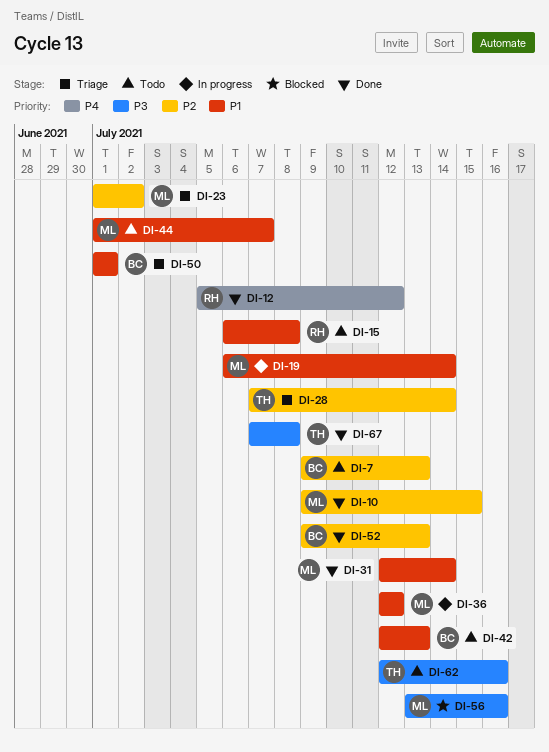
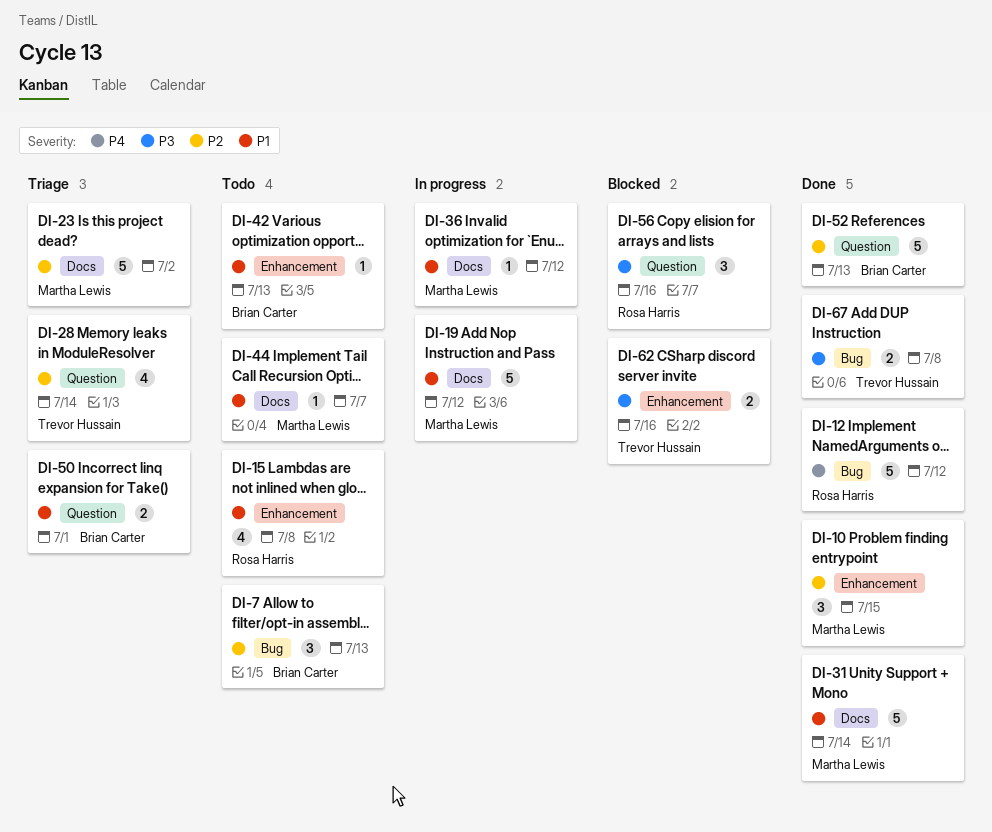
DI-19, due: Jul 14 -> Jul 12
DI-56, owner: Martha Lewis -> Rosa Harris
DI-62, status: Todo -> Blocked

